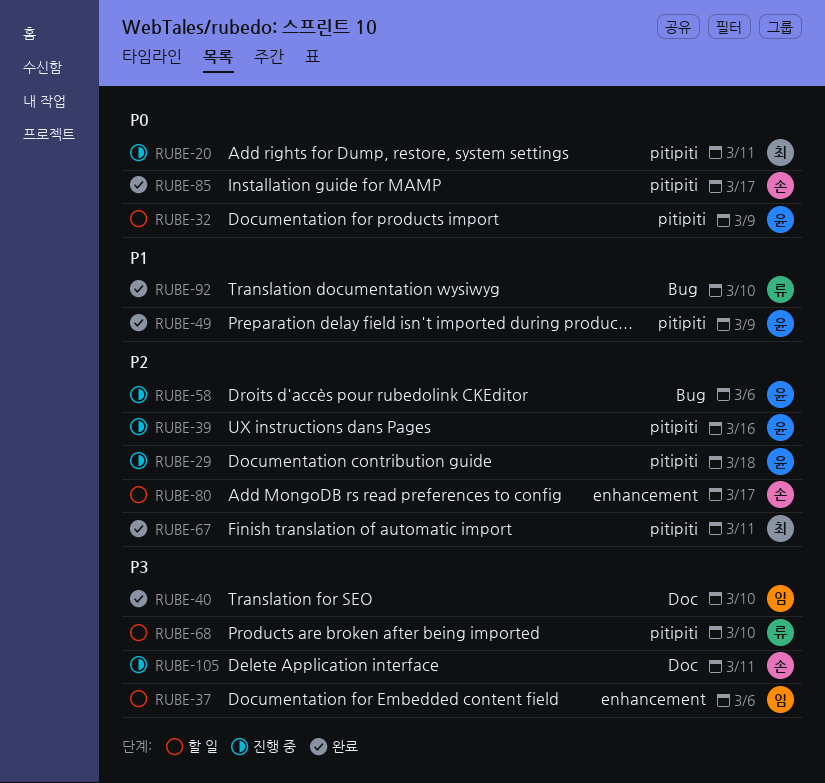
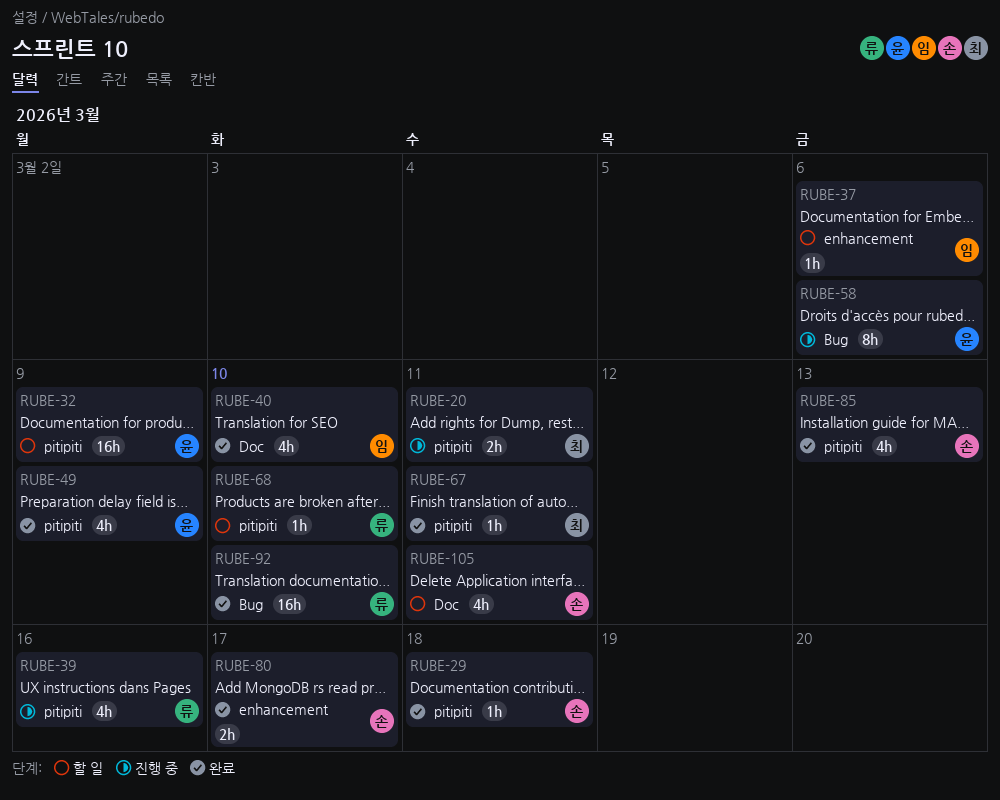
RUBE-29, status: 진행 중 -> 완료
RUBE-29, owner: 윤 -> 손
RUBE-39, owner: 윤 -> 류
RUBE-80, status: 할 일 -> 완료
RUBE-85, due: Mar 17 -> Mar 13
RUBE-105, status: 진행 중 -> 할 일

